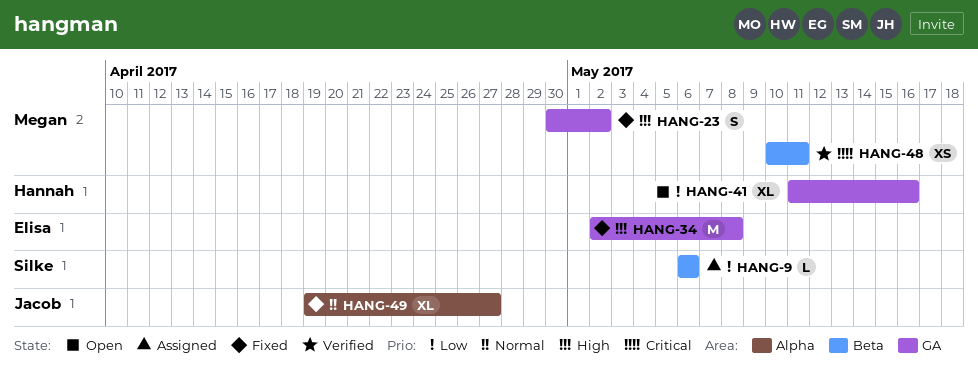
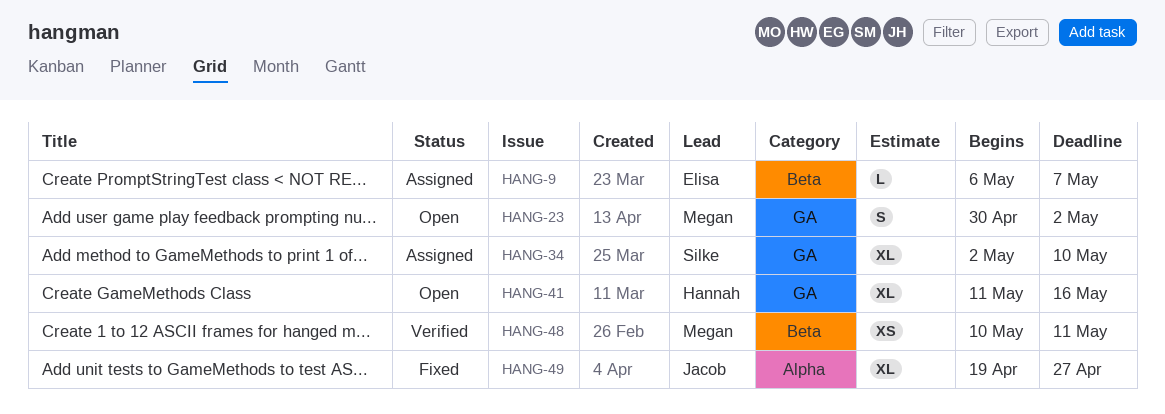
HANG-9, owner: Silke -> Elisa
HANG-9, due: May 6 -> May 7
HANG-23, status: Fixed -> Open
HANG-34, status: Fixed -> Assigned
HANG-34, owner: Elisa -> Silke
HANG-34, estimate: M -> XL
HANG-34, due: May 8 -> May 10

